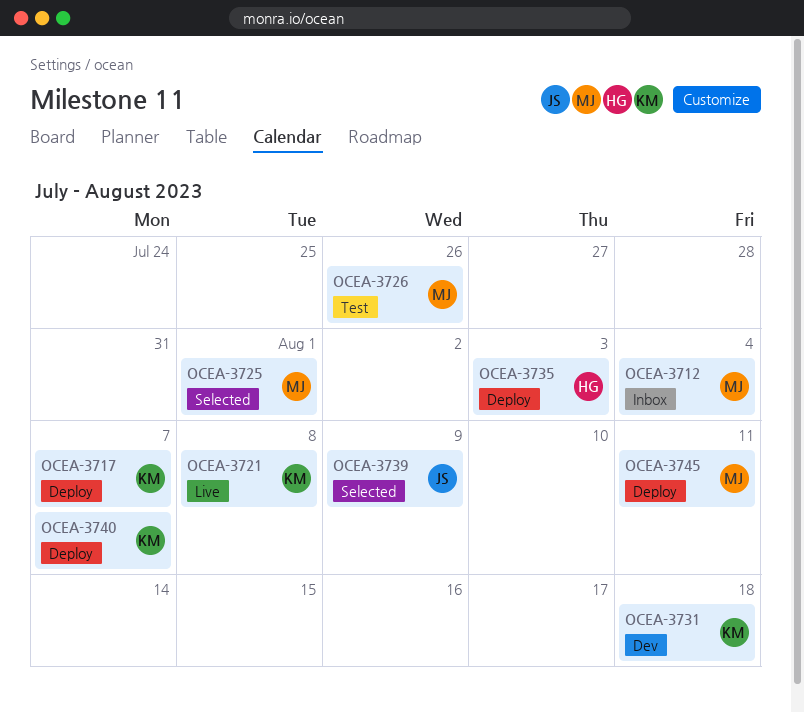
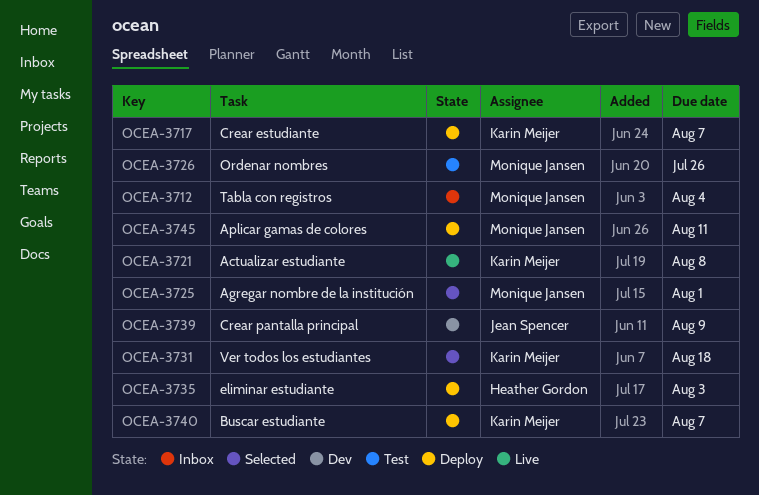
OCEA-3731, status: Dev -> Selected
OCEA-3739, status: Selected -> Dev

